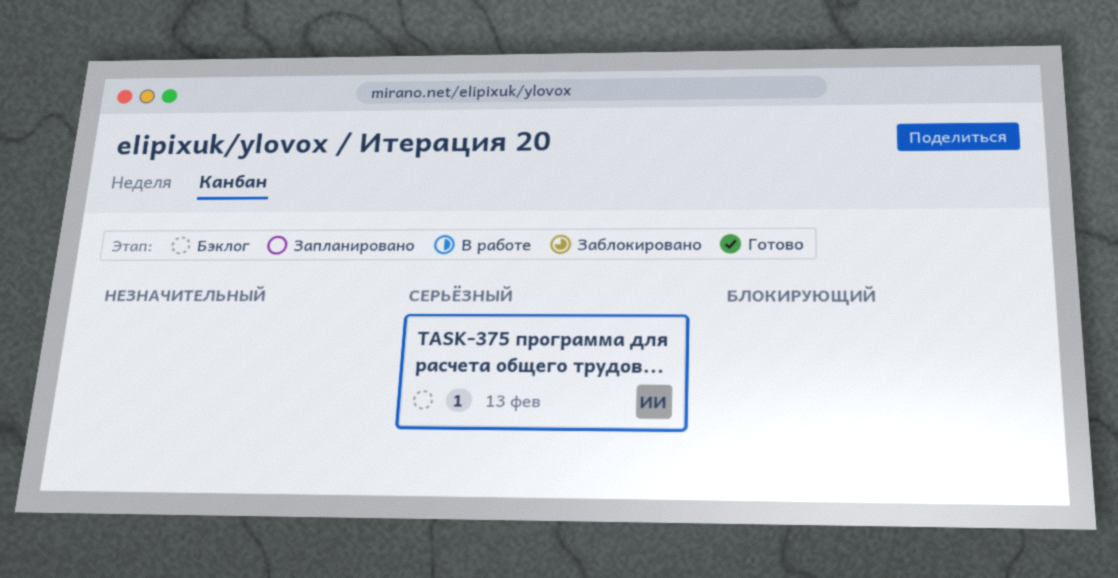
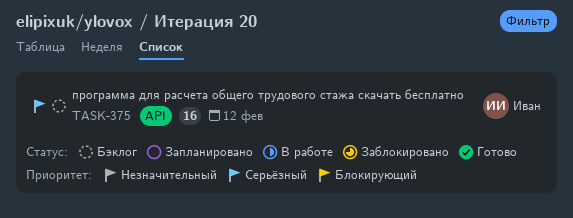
TASK-375, estimate: 1 -> 16
TASK-375, due: Feb 13 -> Feb 12

